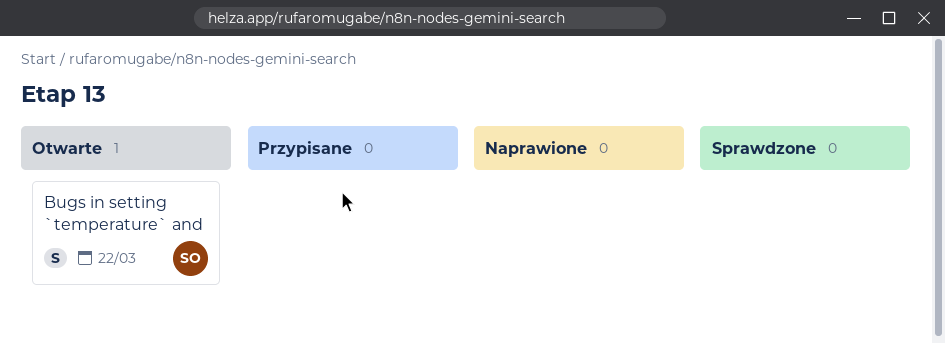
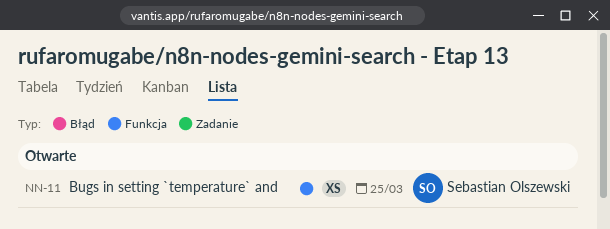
Bugs in setting `temperature` and, estimate: S -> XS
Bugs in setting `temperature` and, due: Mar 22 -> Mar 25

